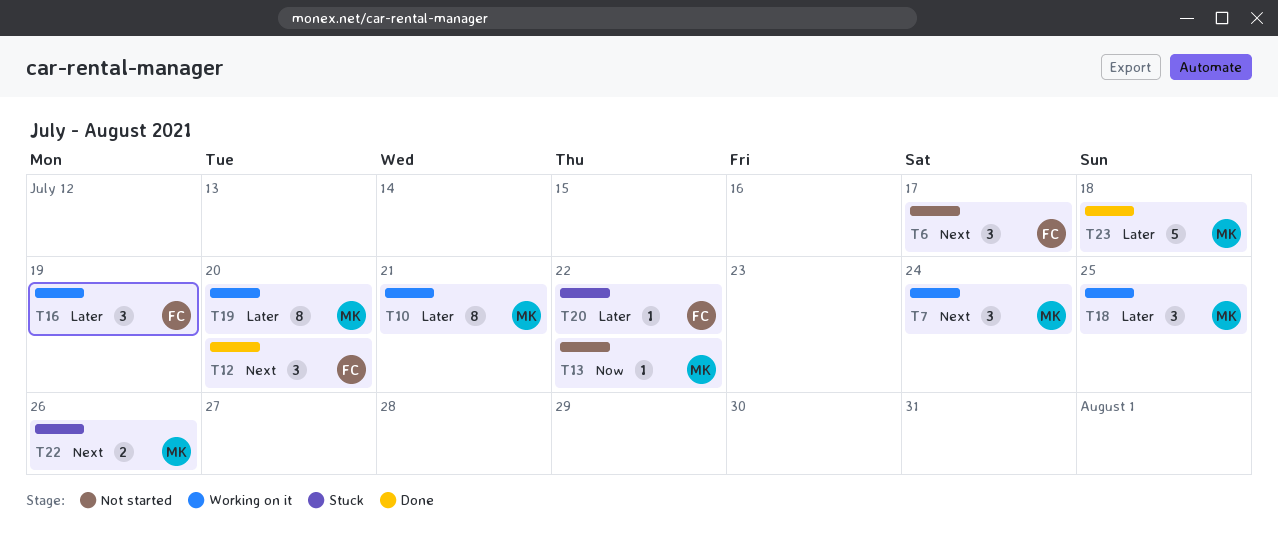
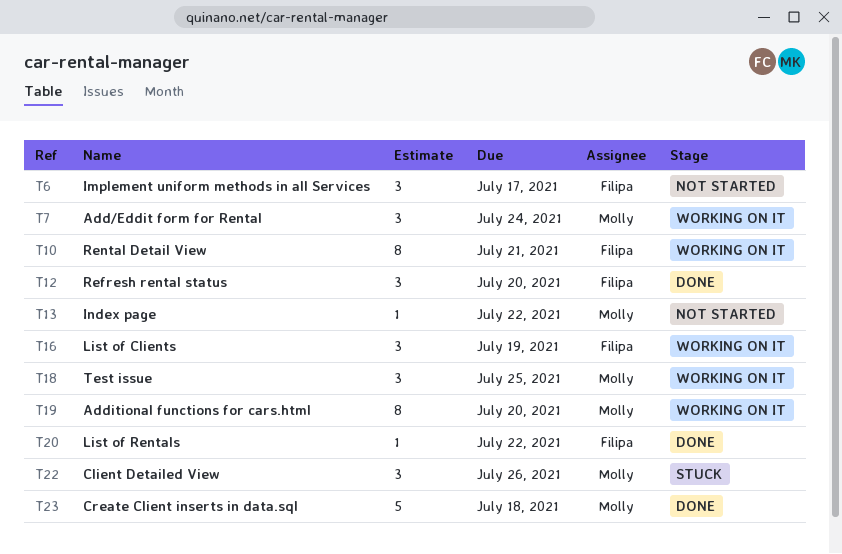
T10, owner: Molly -> Filipa
T20, status: Stuck -> Done
T22, estimate: 2 -> 3

